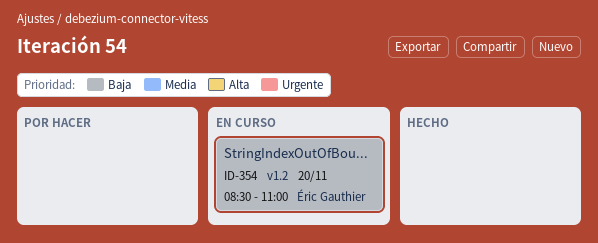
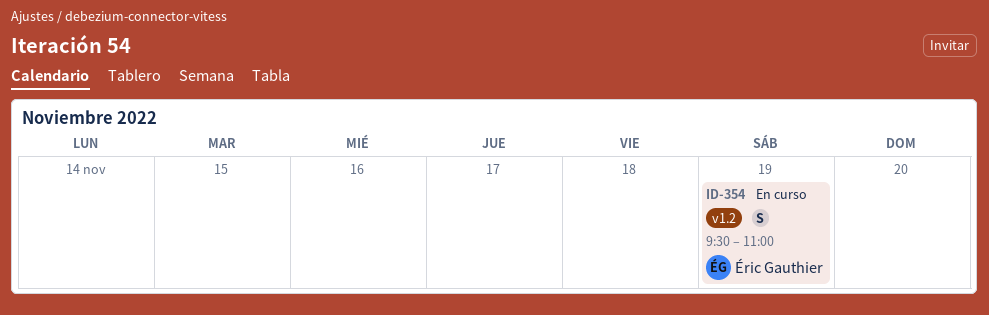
ID-354, day: Nov 20 -> Nov 19
ID-354, begins: 08:30 -> 09:30

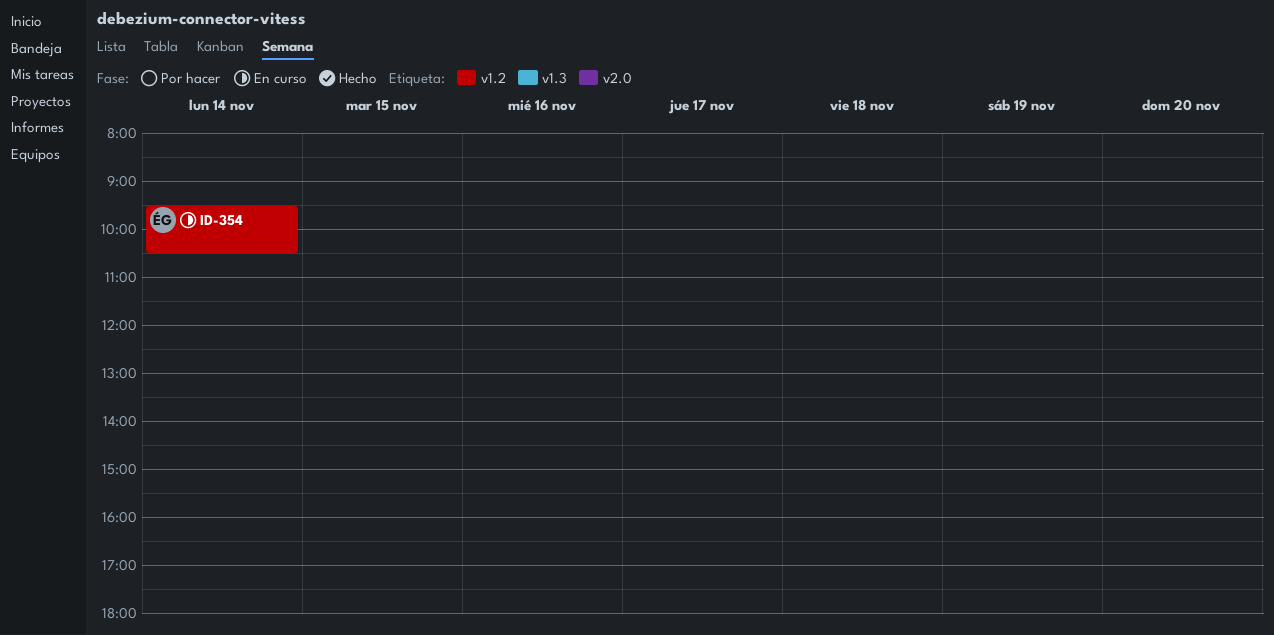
ID-354, day: Nov 19 -> Nov 14
ID-354, ends: 11:00 -> 10:30

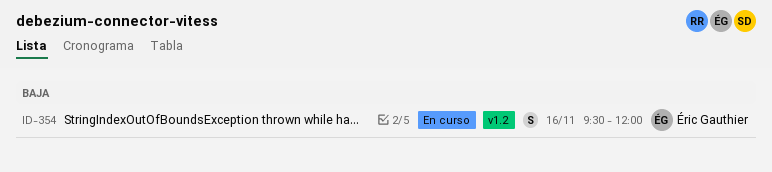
ID-354, day: Nov 14 -> Nov 16
ID-354, ends: 10:30 -> 12:00

